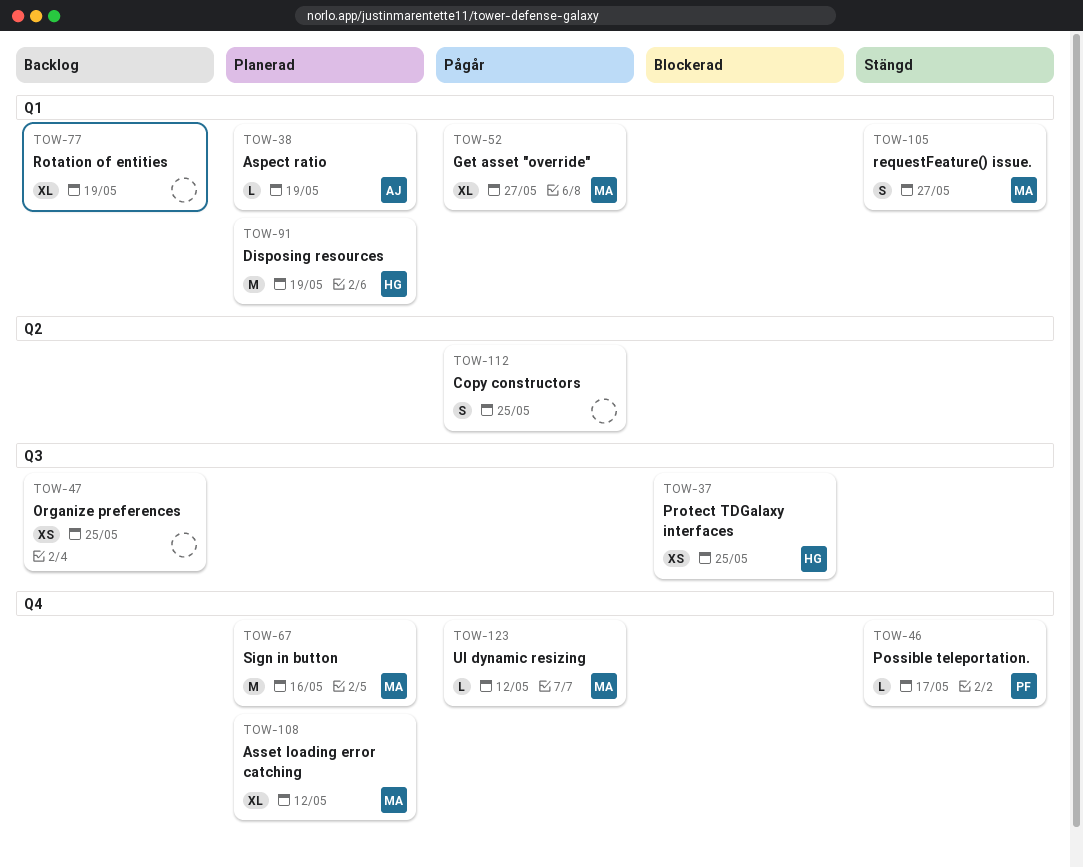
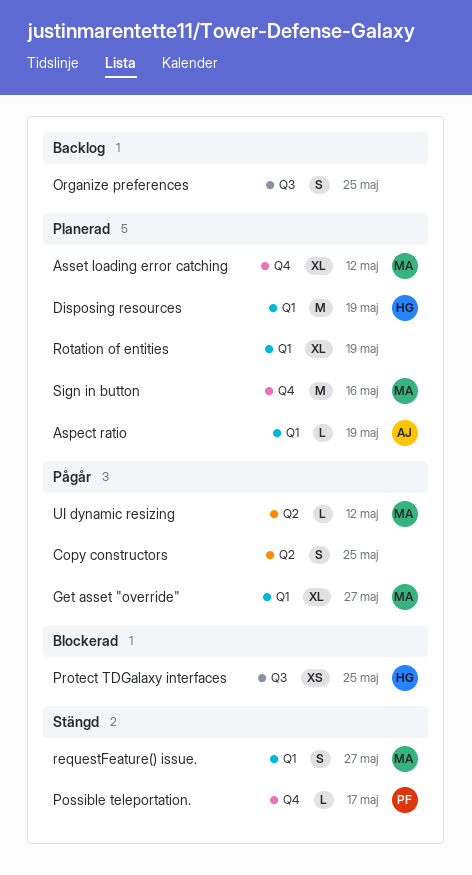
Organize preferences, estimate: XS -> S
Rotation of entities, status: Backlog -> Planerad
UI dynamic resizing, label: Q4 -> Q2

